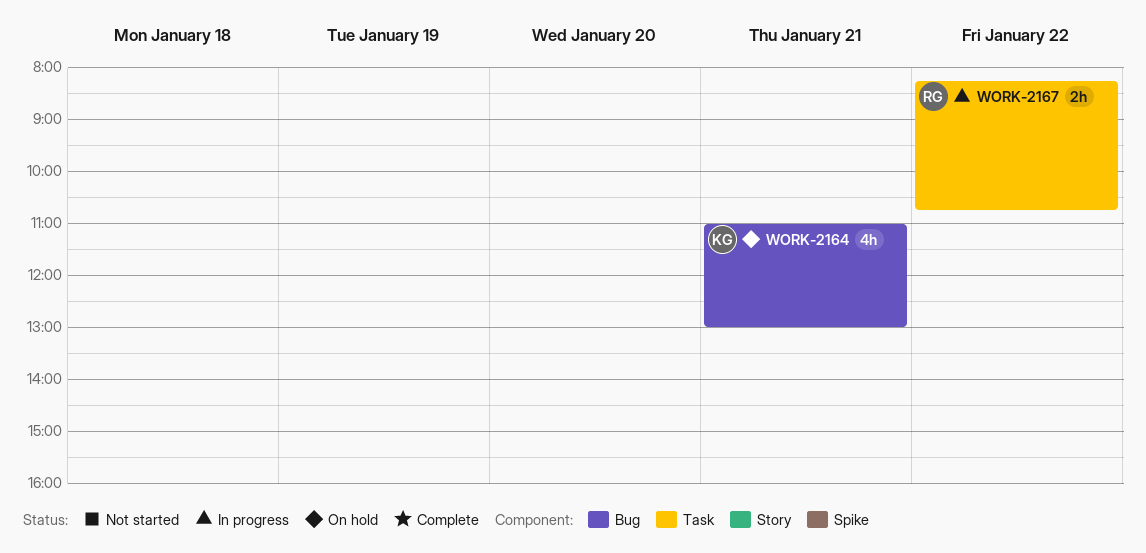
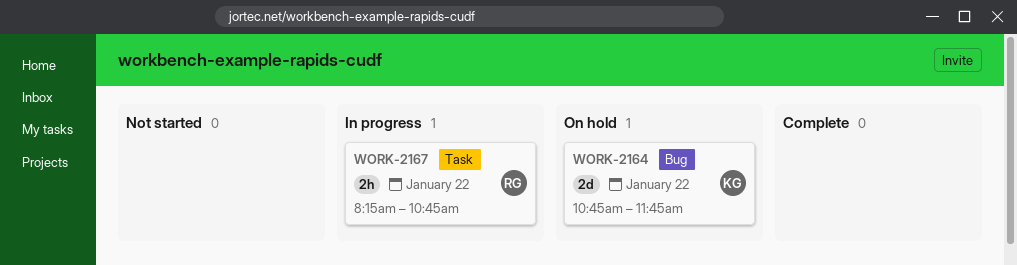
WORK-2164, estimate: 4h -> 2d
WORK-2164, day: Jan 21 -> Jan 22
WORK-2164, begins: 11:00 -> 10:45
WORK-2164, ends: 13:00 -> 11:45

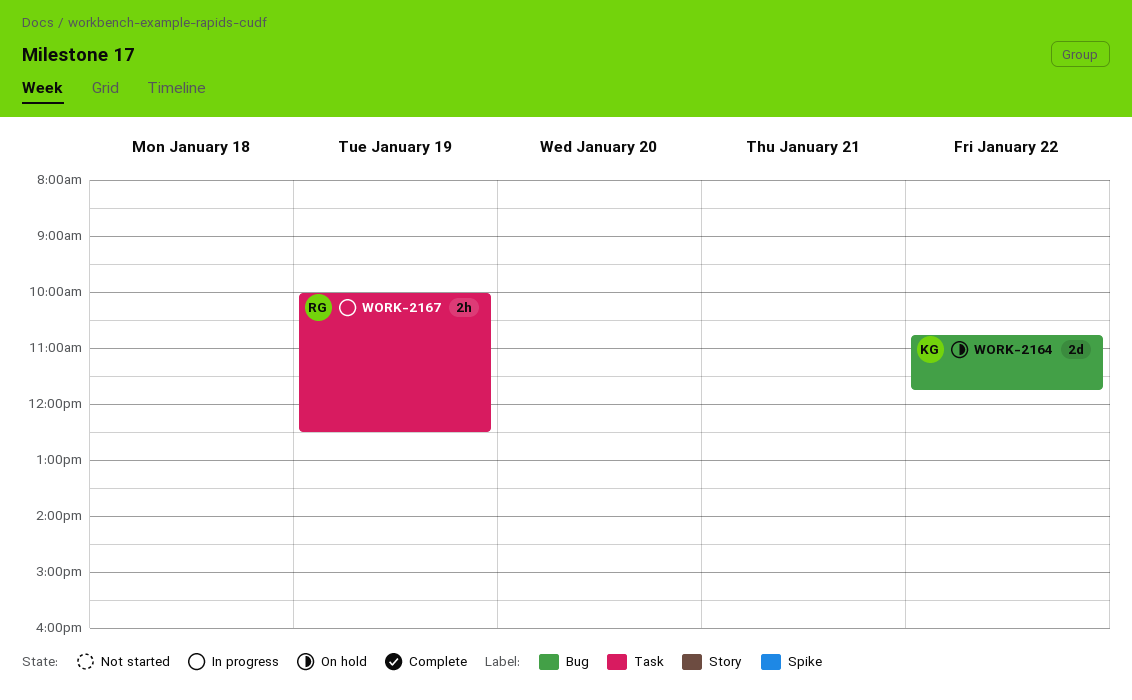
WORK-2167, day: Jan 22 -> Jan 19
WORK-2167, begins: 08:15 -> 10:00
WORK-2167, ends: 10:45 -> 12:30

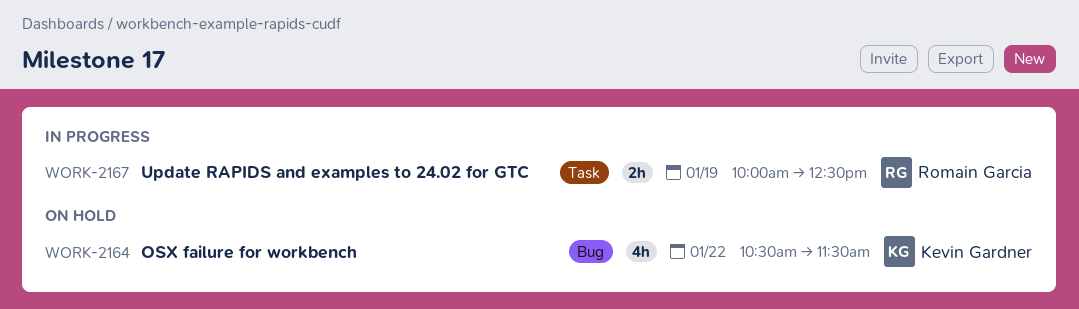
WORK-2164, estimate: 2d -> 4h
WORK-2164, begins: 10:45 -> 10:30
WORK-2164, ends: 11:45 -> 11:30

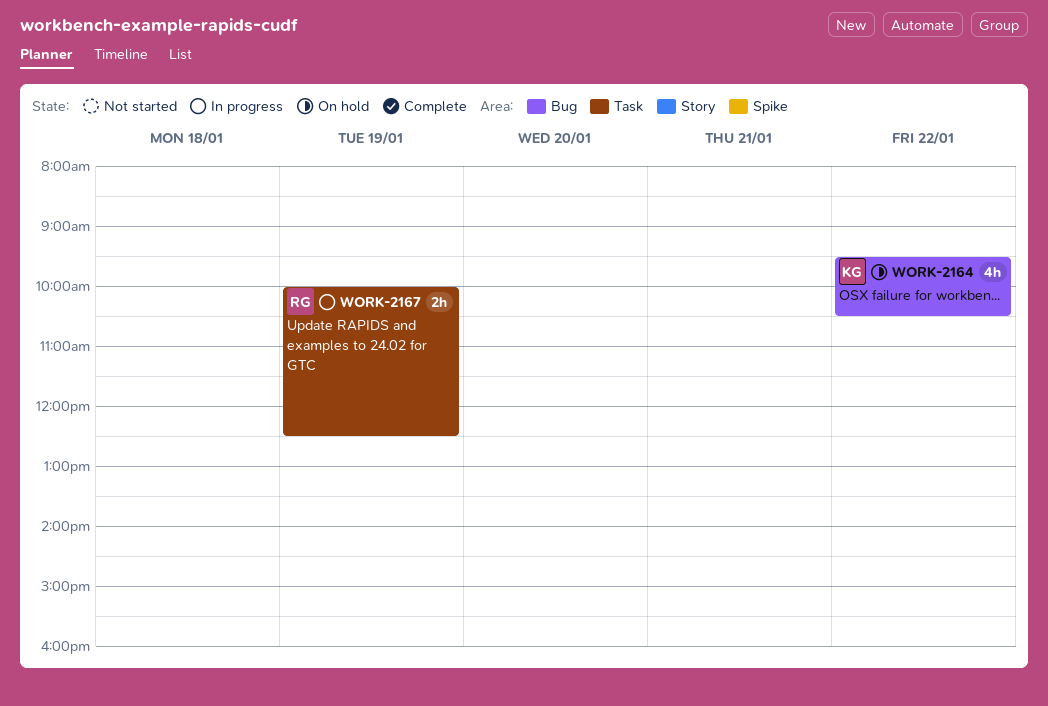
WORK-2164, begins: 10:30 -> 09:30
WORK-2164, ends: 11:30 -> 10:30

